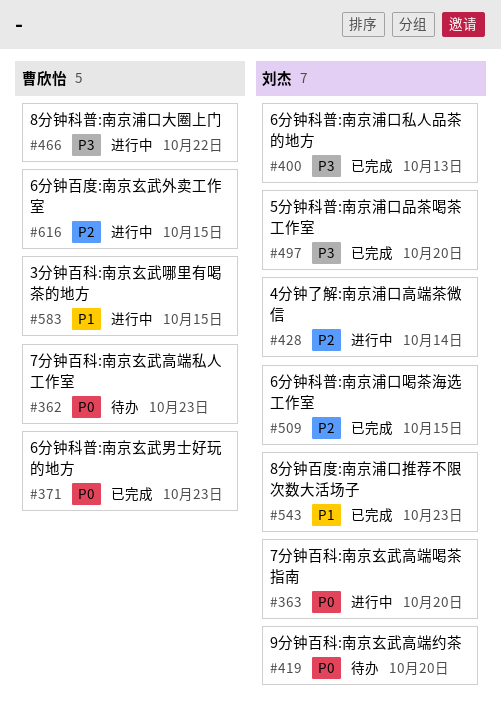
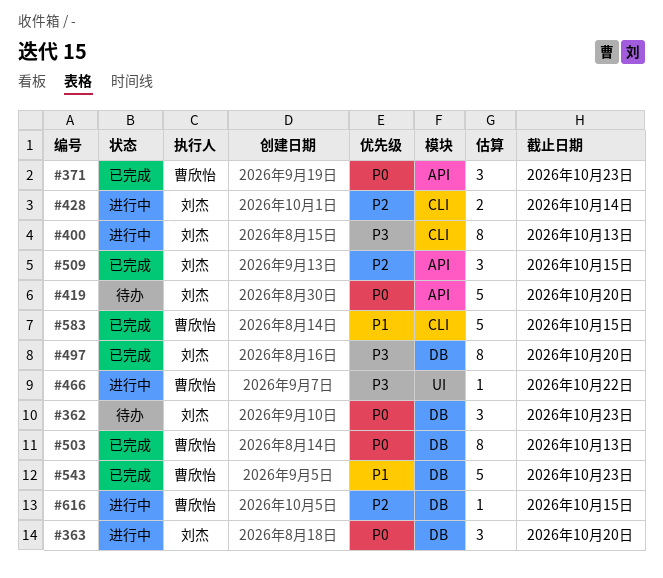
#362, owner: 曹欣怡 -> 刘杰
#400, status: 已完成 -> 进行中
#503: none -> present
#543, owner: 刘杰 -> 曹欣怡
#583, status: 进行中 -> 已完成

